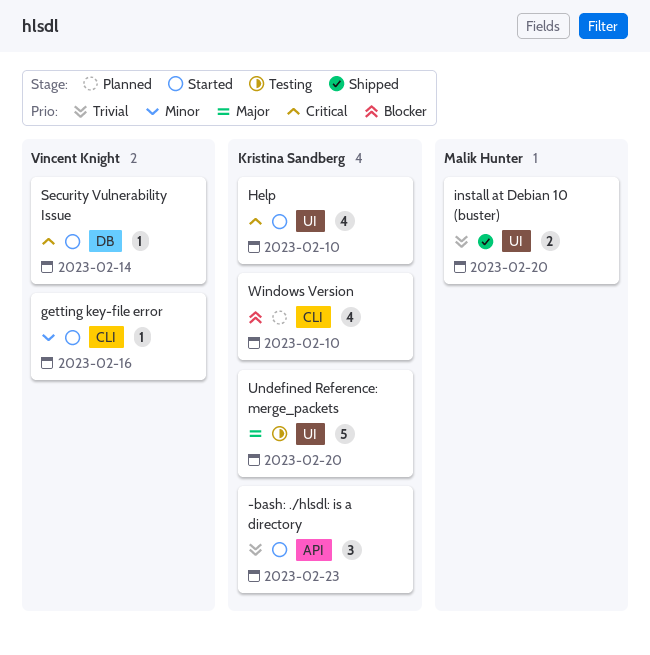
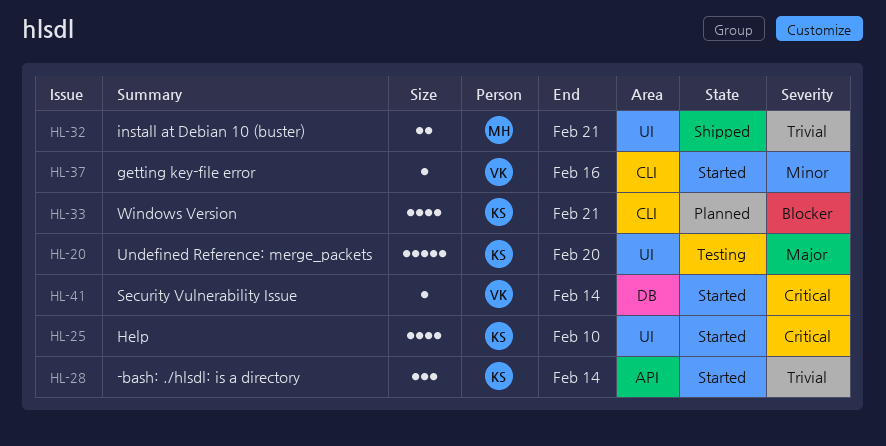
-bash: ./hlsdl: is a directory, due: Feb 23 -> Feb 14
install at Debian 10 (buster), due: Feb 20 -> Feb 21
Windows Version, due: Feb 10 -> Feb 21

